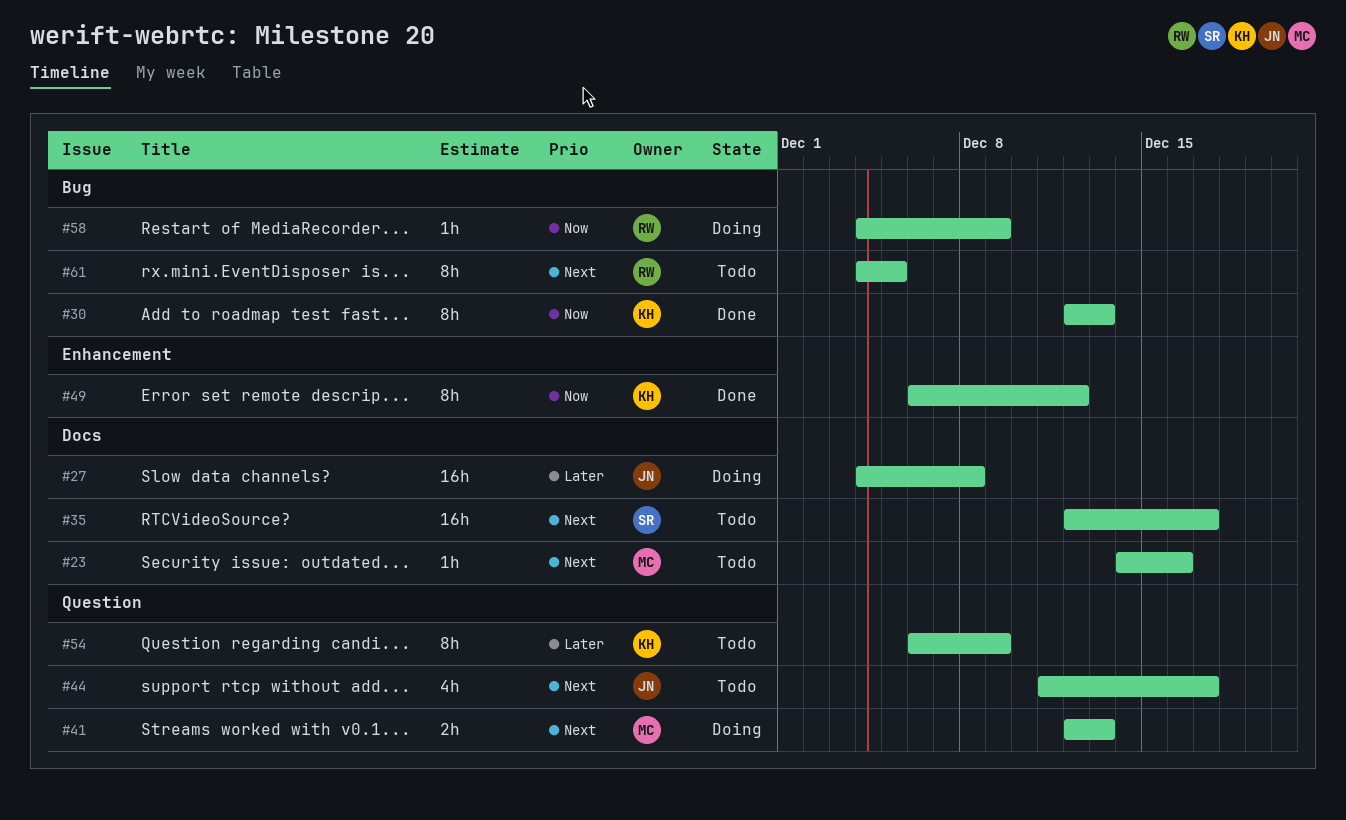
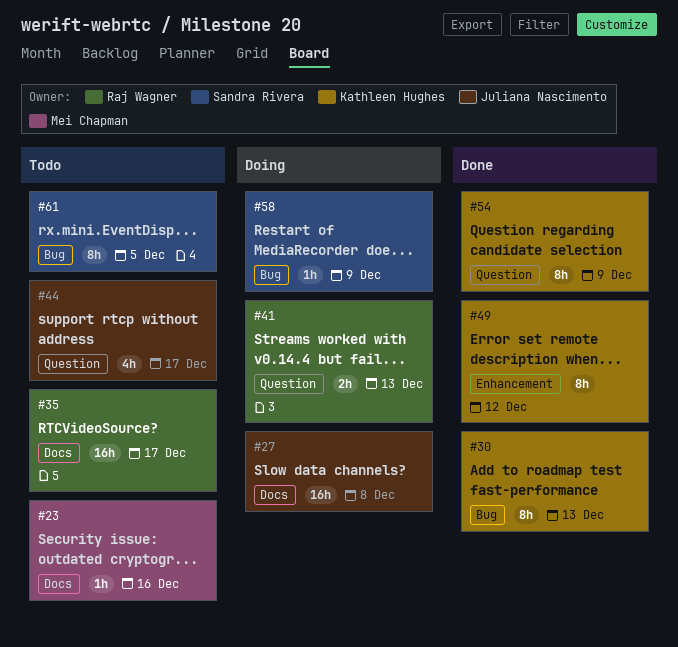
#35, owner: Sandra Rivera -> Raj Wagner
#41, owner: Mei Chapman -> Raj Wagner
#54, status: Todo -> Done
#58, owner: Raj Wagner -> Sandra Rivera
#61, owner: Raj Wagner -> Sandra Rivera

